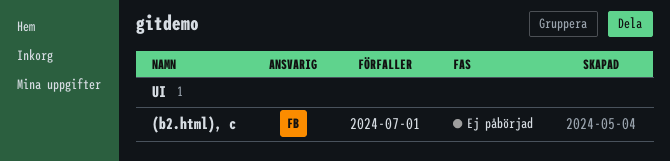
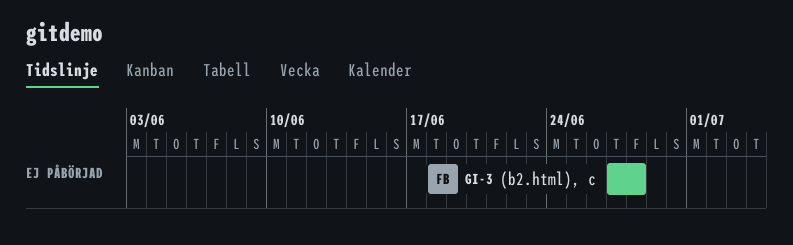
(b2.html), c, due: Jul 1 -> Jun 28

